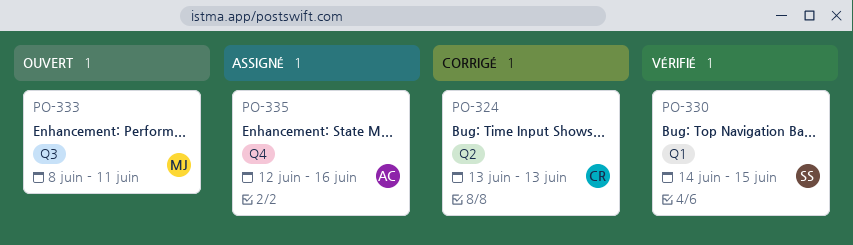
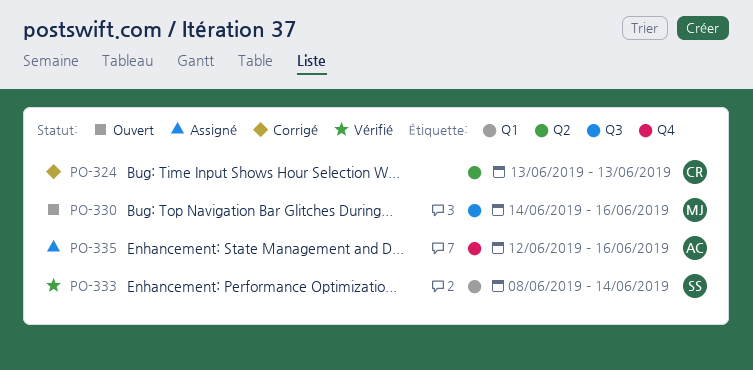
PO-330, status: Vérifié -> Ouvert
PO-330, owner: SS -> MJ
PO-330, label: Q1 -> Q3
PO-330, due: Jun 15 -> Jun 16
PO-333, status: Ouvert -> Vérifié
PO-333, owner: MJ -> SS
PO-333, label: Q3 -> Q1
PO-333, due: Jun 11 -> Jun 14

